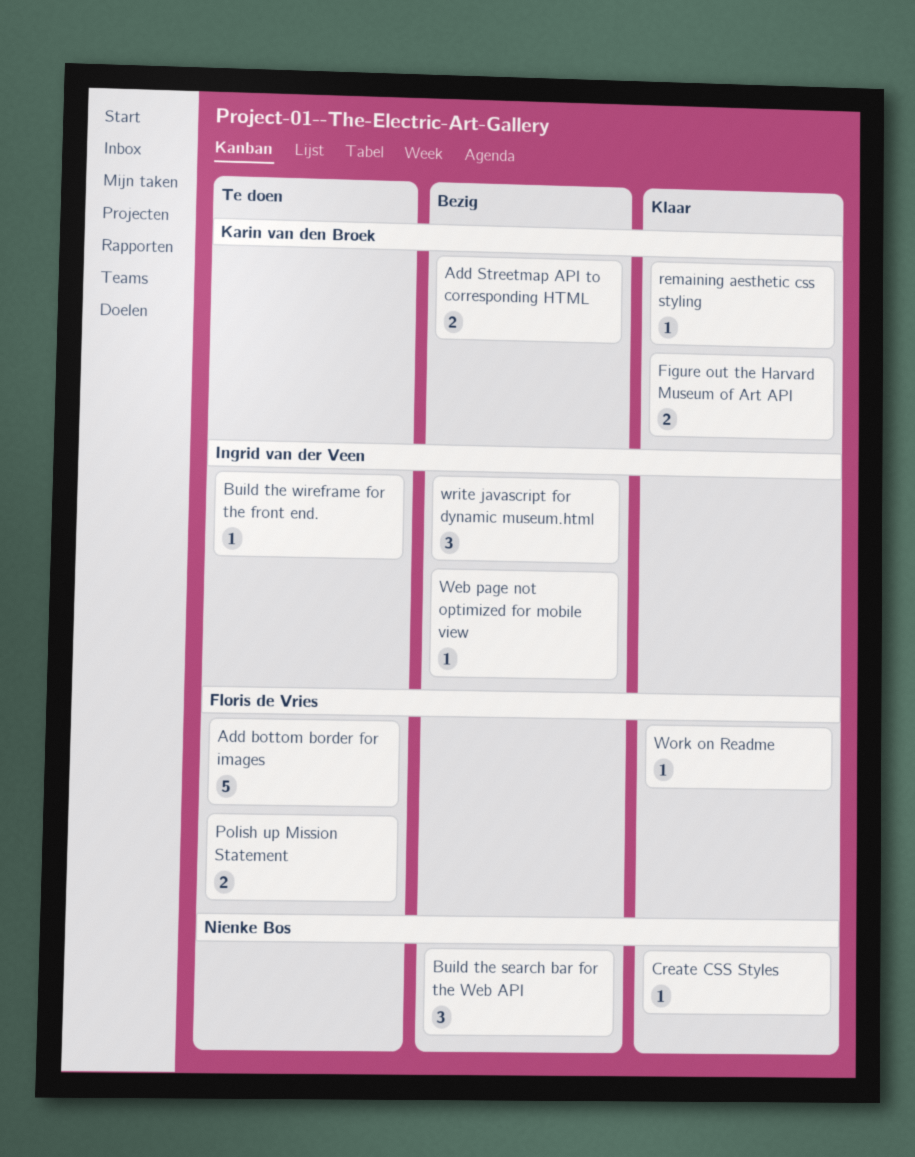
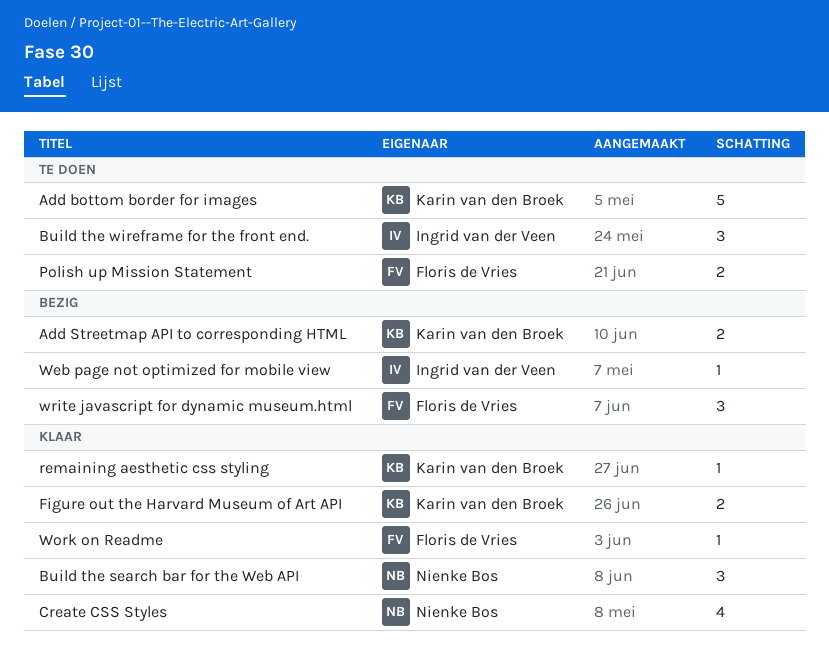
Add bottom border for images, owner: Floris de Vries -> Karin van den Broek
Build the search bar for the Web API, status: Bezig -> Klaar
Build the wireframe for the front end., estimate: 1 -> 3
Create CSS Styles, estimate: 1 -> 4
write javascript for dynamic museum.html, owner: Ingrid van der Veen -> Floris de Vries

